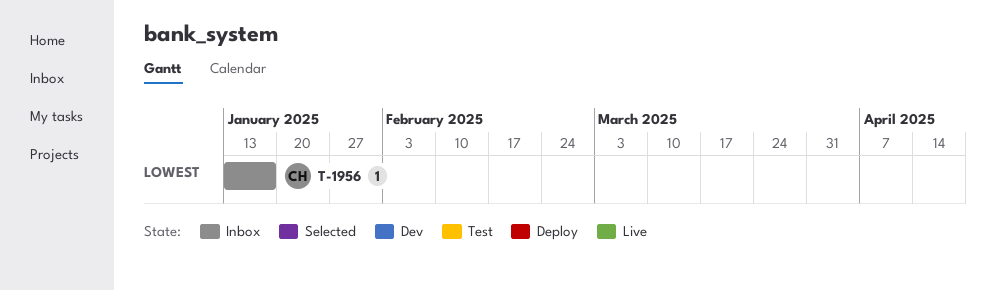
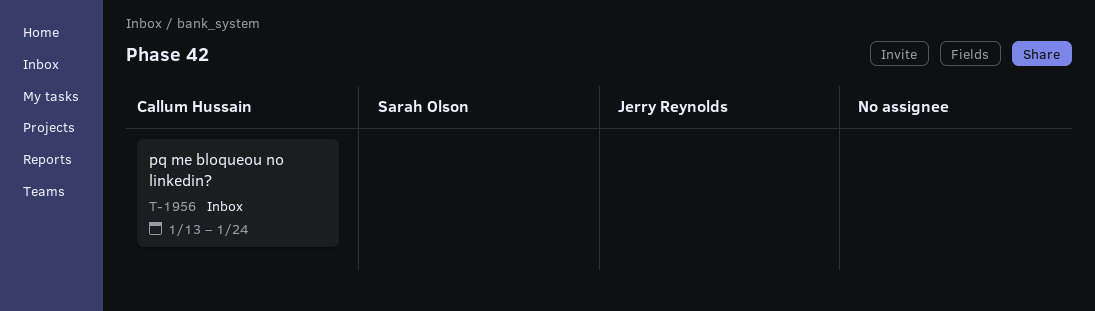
T-1956, due: Jan 17 -> Jan 24

